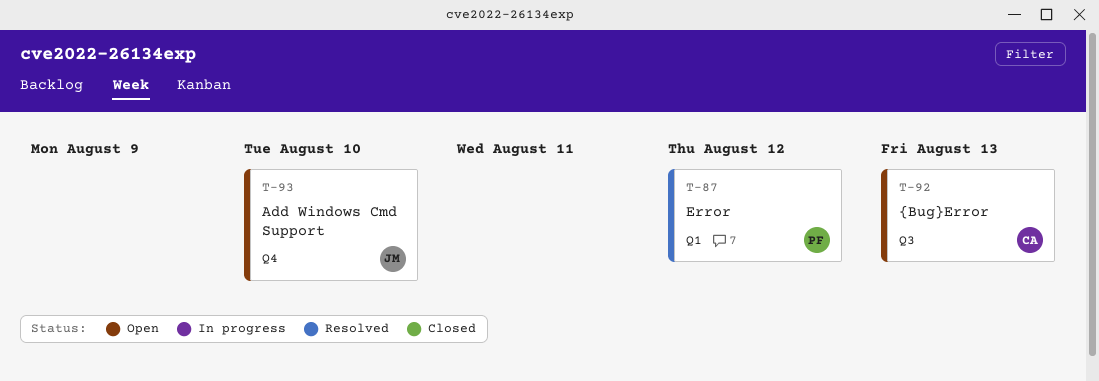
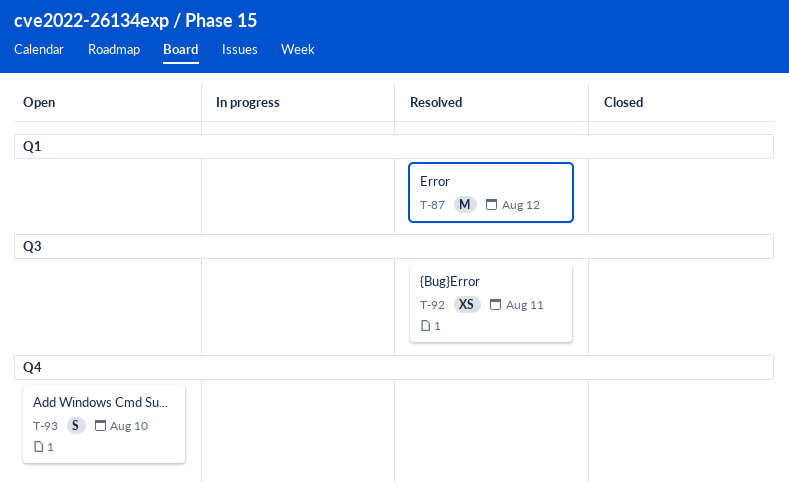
T-92, status: Open -> Resolved
T-92, due: Aug 13 -> Aug 11

